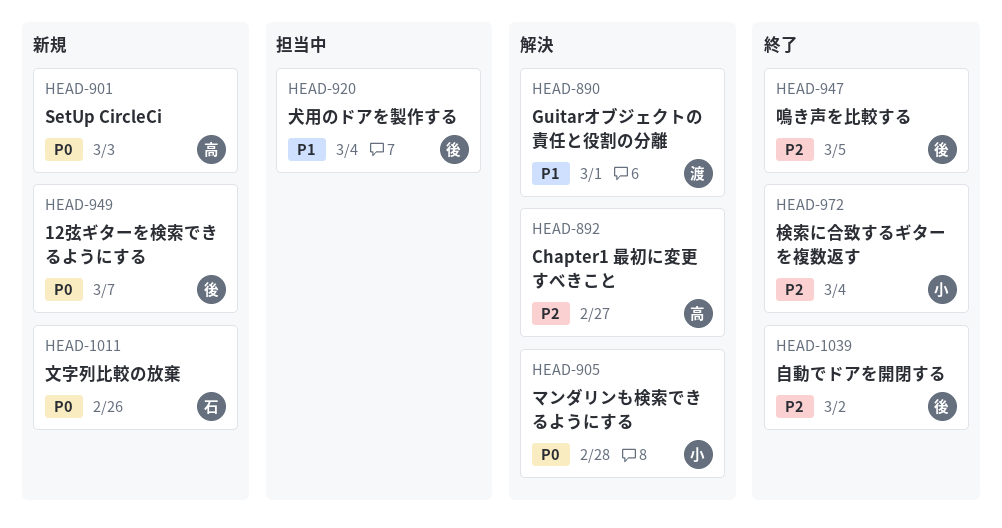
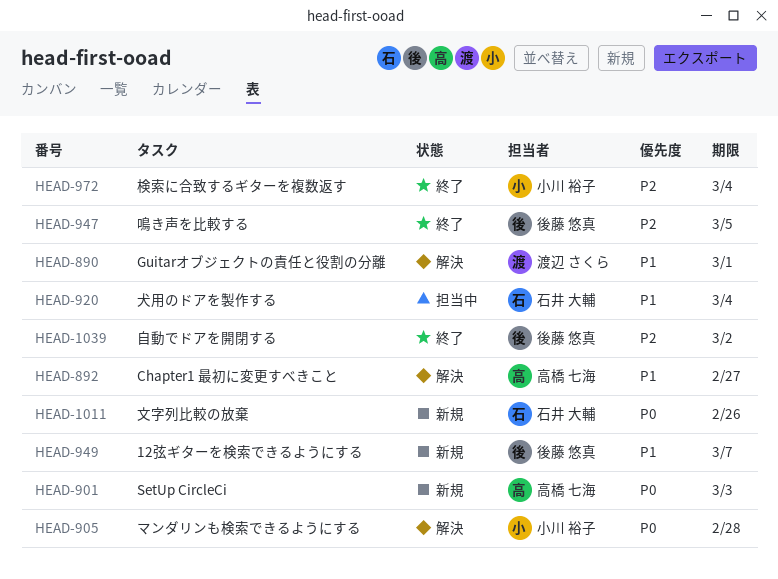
HEAD-892, priority: P2 -> P1
HEAD-920, owner: 後藤 悠真 -> 石井 大輔
HEAD-949, priority: P0 -> P1

